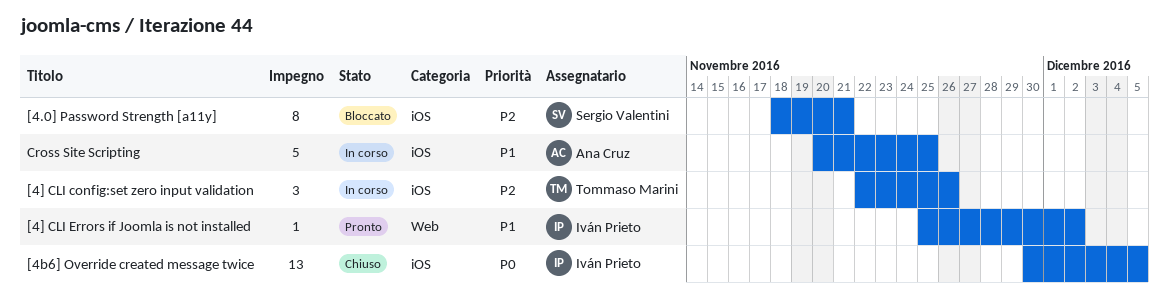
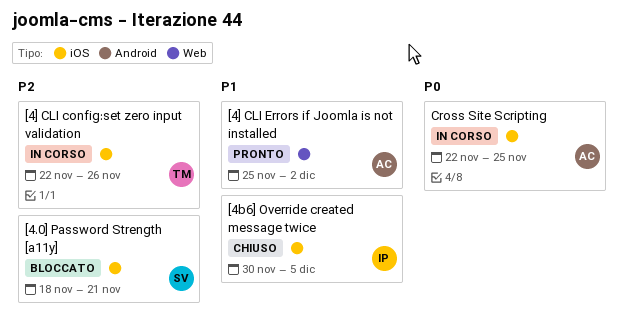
[4] CLI Errors if Joomla is not installed, owner: Iván Prieto -> Ana Cruz
[4b6] Override created message twice, priority: P0 -> P1
Cross Site Scripting, priority: P1 -> P0
Cross Site Scripting, start: Nov 20 -> Nov 22

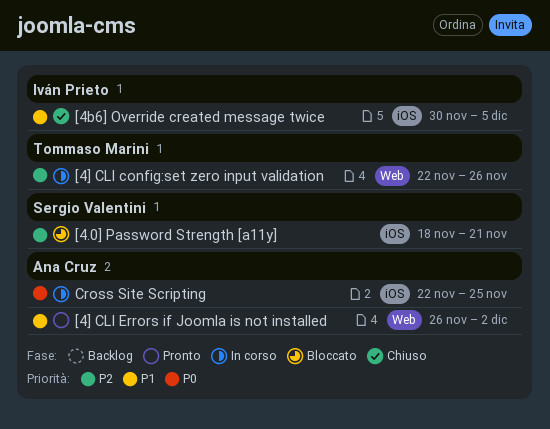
[4] CLI config:set zero input validation, label: iOS -> Web
[4] CLI Errors if Joomla is not installed, start: Nov 25 -> Nov 26

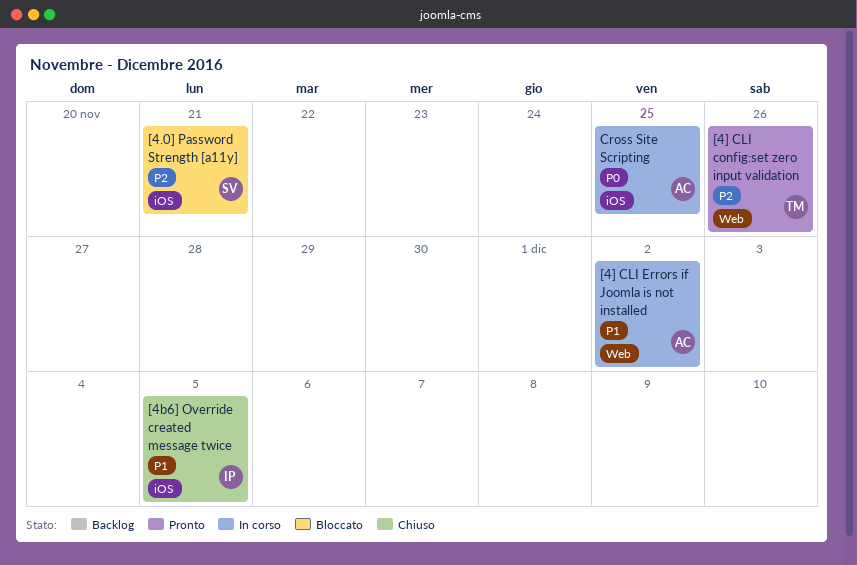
[4] CLI config:set zero input validation, status: In corso -> Pronto
[4] CLI Errors if Joomla is not installed, status: Pronto -> In corso

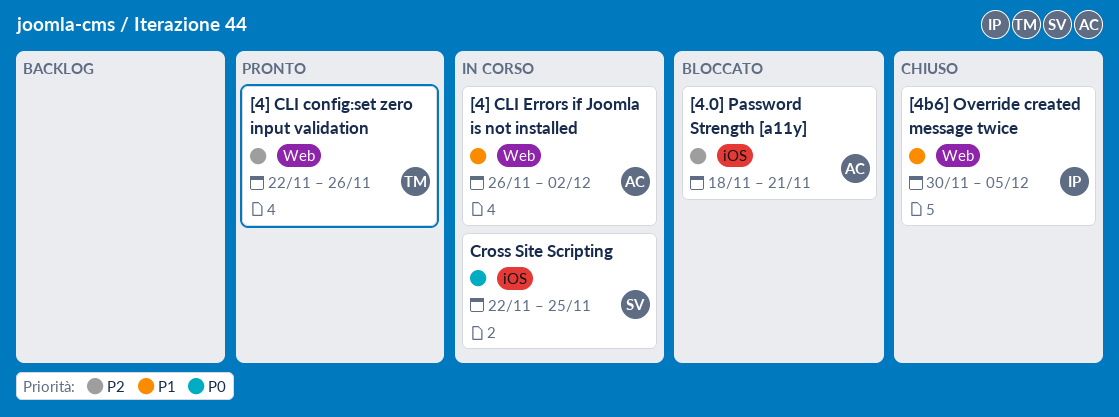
[4.0] Password Strength [a11y], owner: SV -> AC
[4b6] Override created message twice, label: iOS -> Web
Cross Site Scripting, owner: AC -> SV

